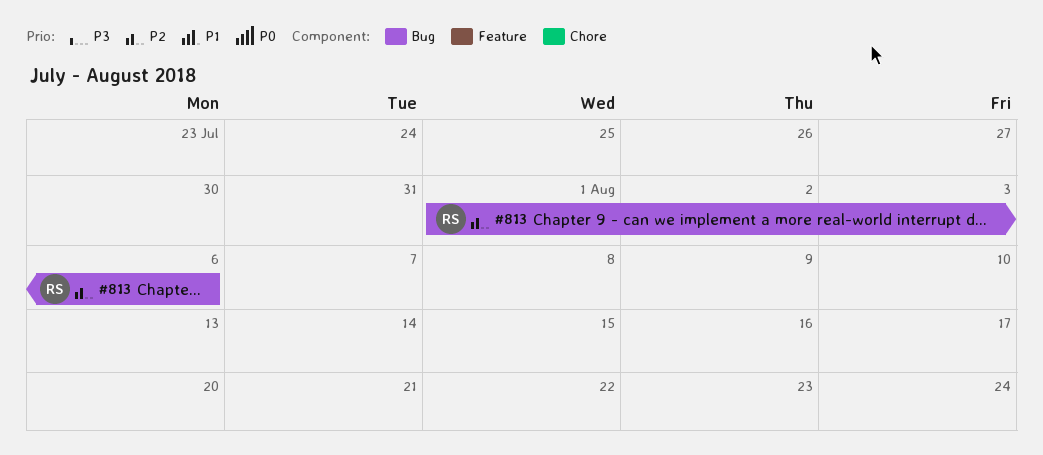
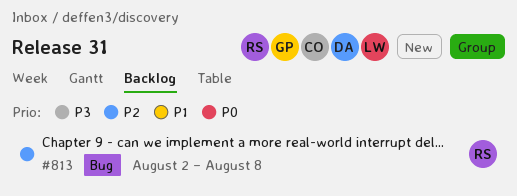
#813, start: Aug 1 -> Aug 2
#813, due: Aug 6 -> Aug 8

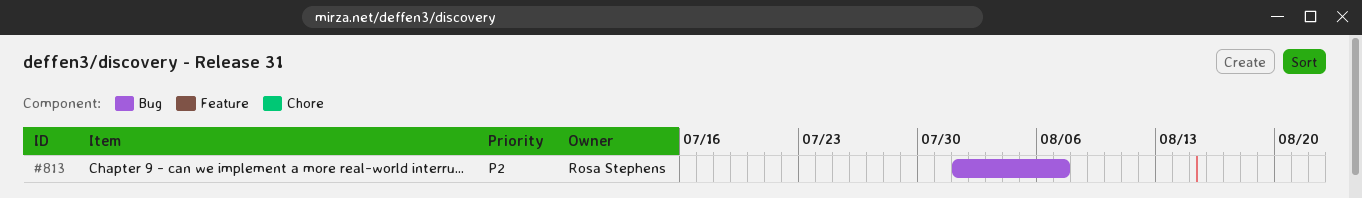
#813, start: Aug 2 -> Aug 1
#813, due: Aug 8 -> Aug 7

